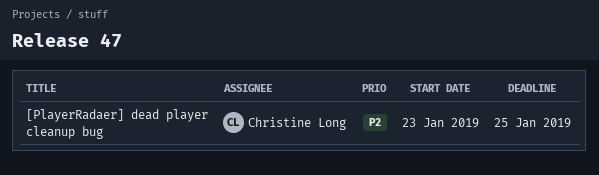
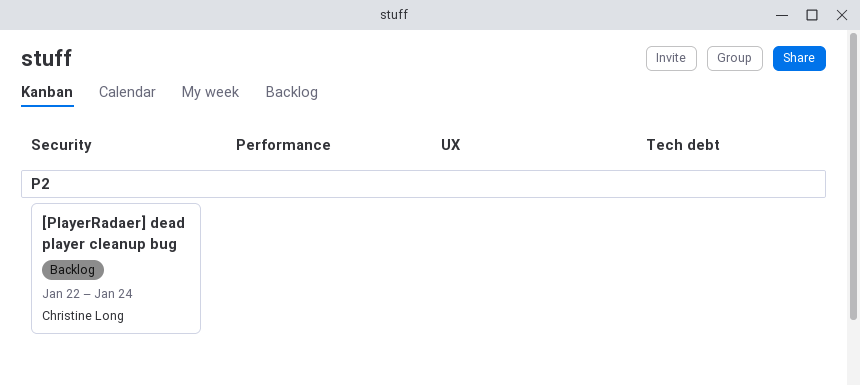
[PlayerRadaer] dead player cleanup bug, start: Jan 23 -> Jan 22
[PlayerRadaer] dead player cleanup bug, due: Jan 25 -> Jan 24

